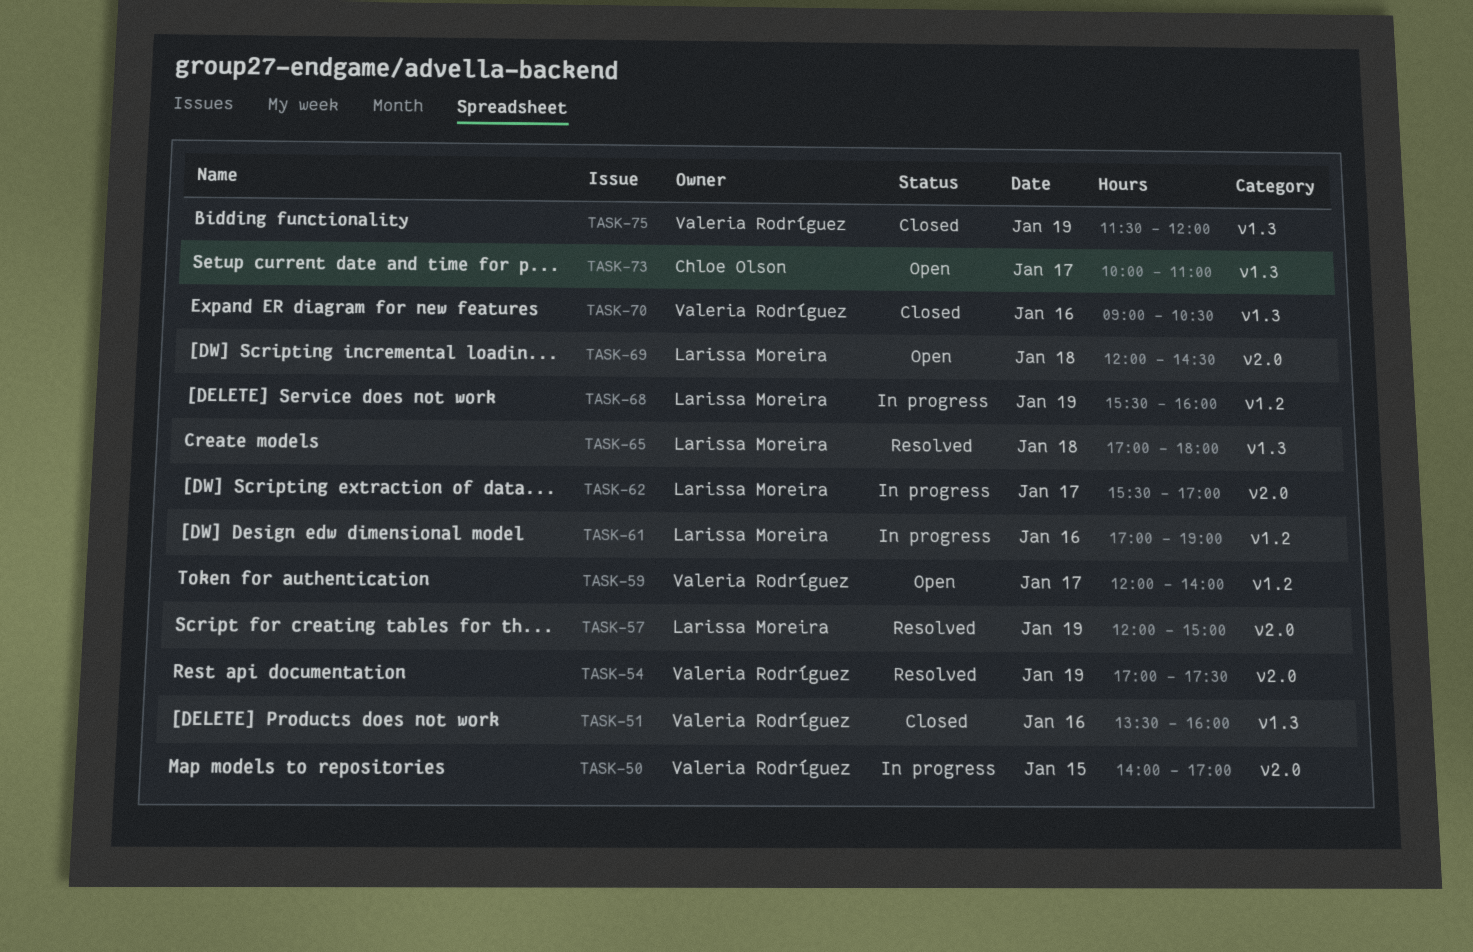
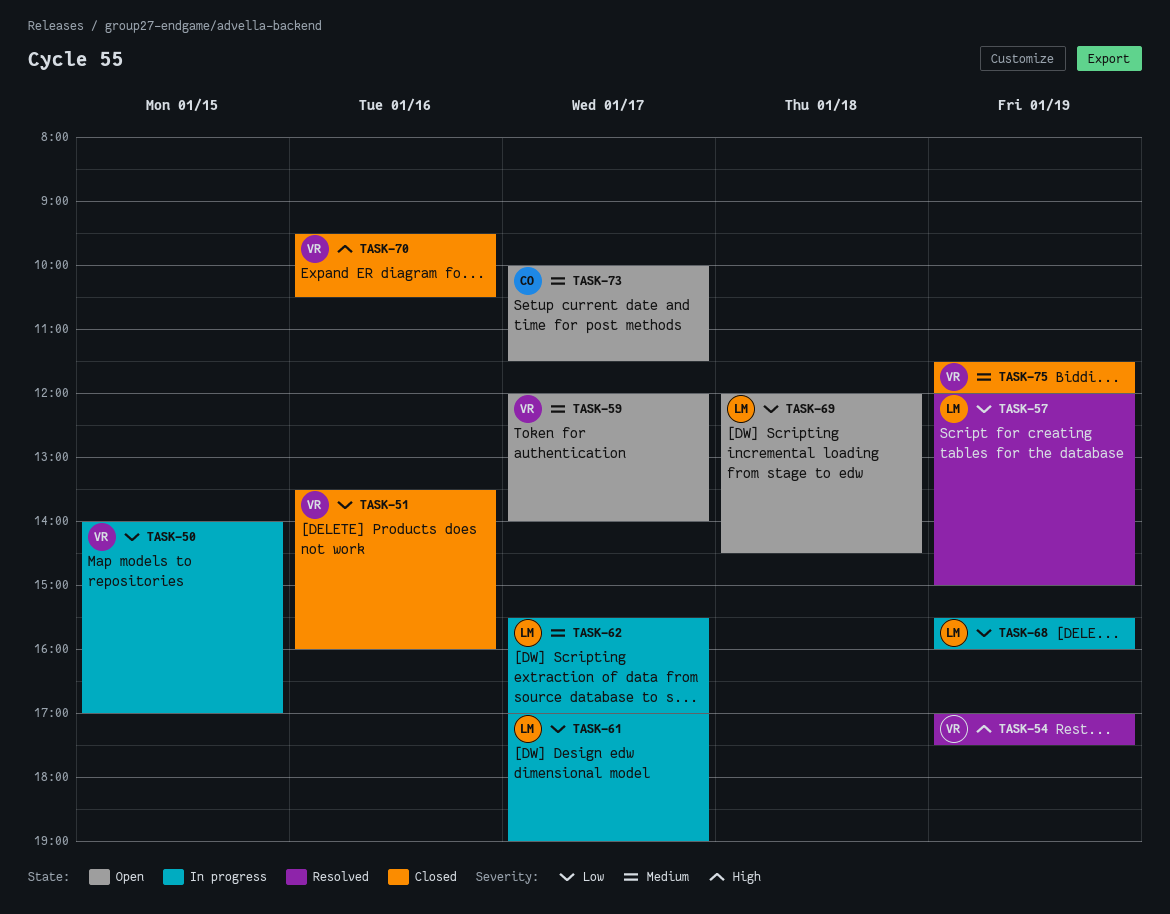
TASK-61, day: Jan 16 -> Jan 17
TASK-65: present -> none
TASK-70, begins: 09:00 -> 09:30
TASK-73, ends: 11:00 -> 11:30

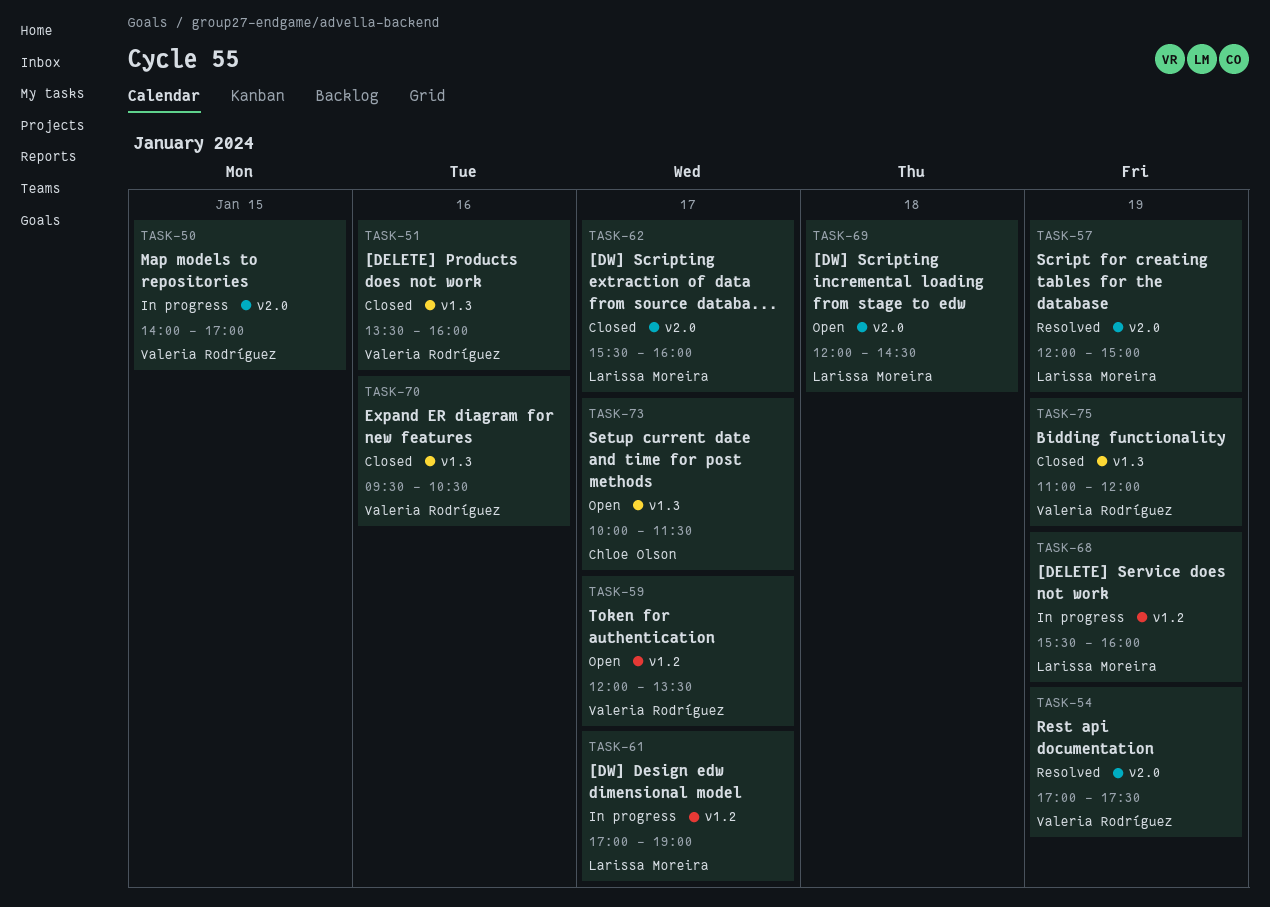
TASK-59, ends: 14:00 -> 13:30
TASK-62, status: In progress -> Closed
TASK-62, ends: 17:00 -> 16:00
TASK-75, begins: 11:30 -> 11:00

